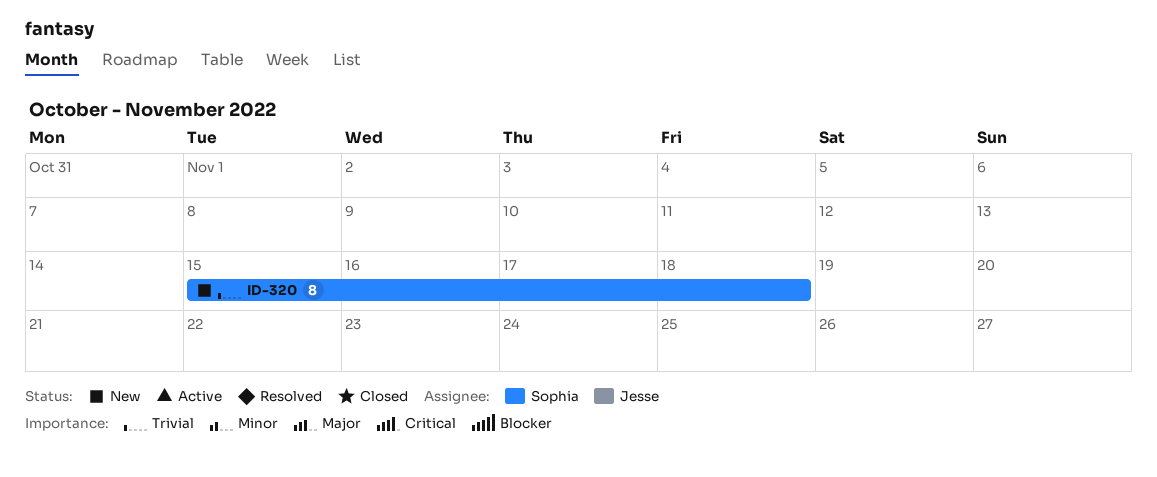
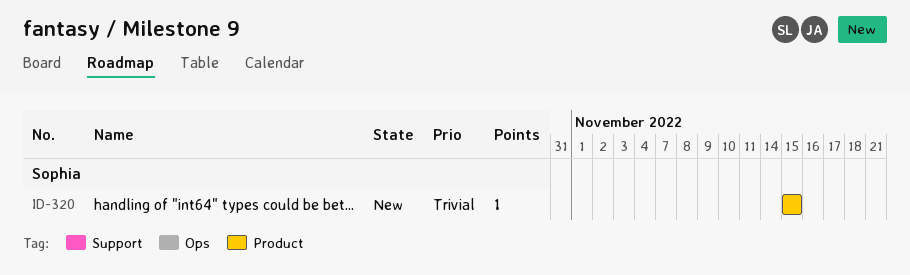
ID-320, estimate: 8 -> 1
ID-320, due: Nov 18 -> Nov 15

